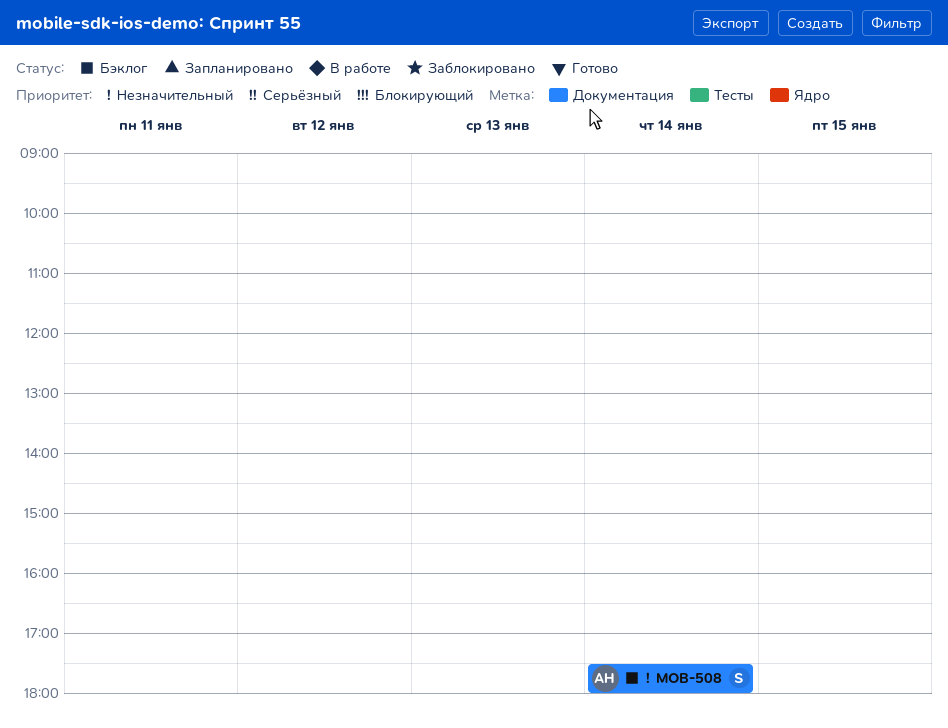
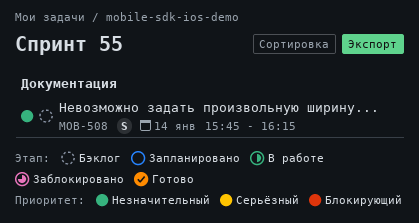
MOB-508, begins: 17:30 -> 15:45
MOB-508, ends: 18:00 -> 16:15

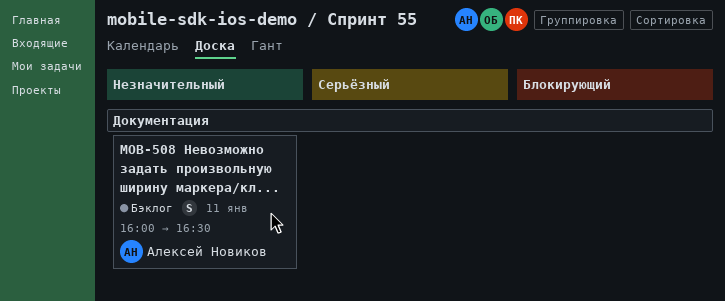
MOB-508, day: Jan 14 -> Jan 11
MOB-508, begins: 15:45 -> 16:00
MOB-508, ends: 16:15 -> 16:30

